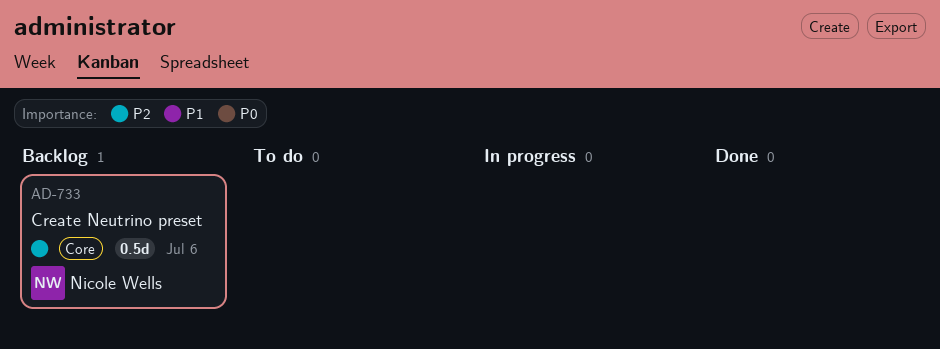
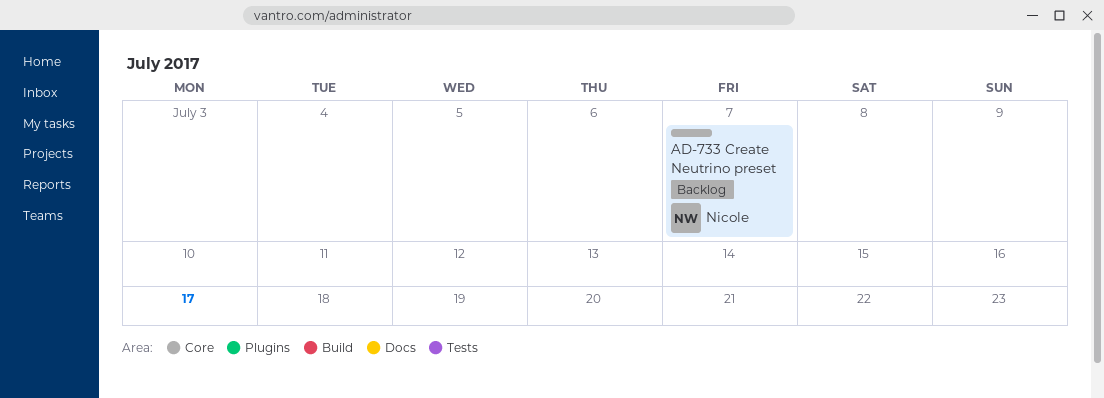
AD-733, due: Jul 6 -> Jul 7

